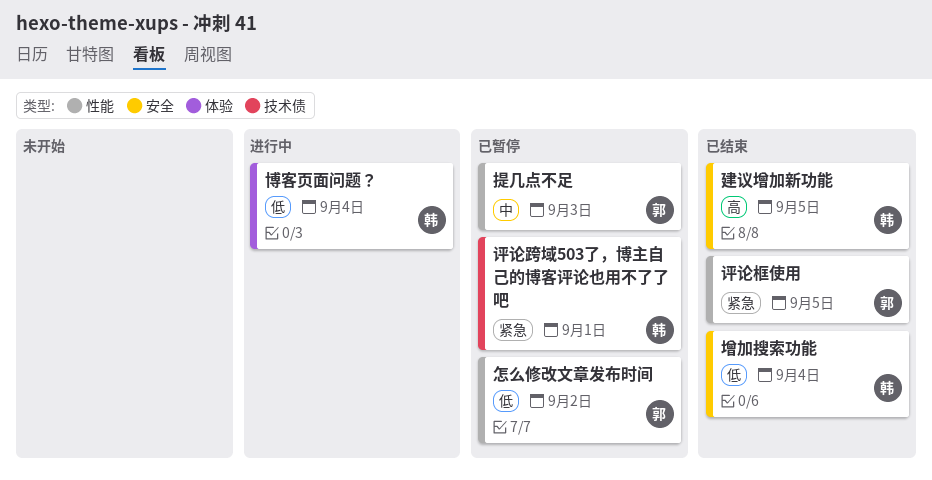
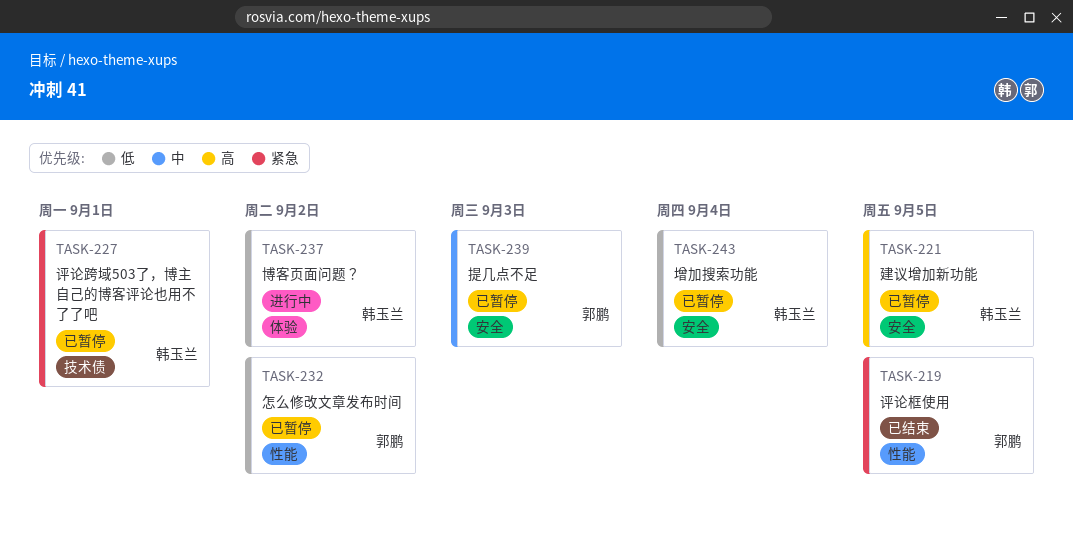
博客页面问题？, due: Sep 4 -> Sep 2
增加搜索功能, status: 已结束 -> 已暂停
建议增加新功能, status: 已结束 -> 已暂停
提几点不足, label: 性能 -> 安全

